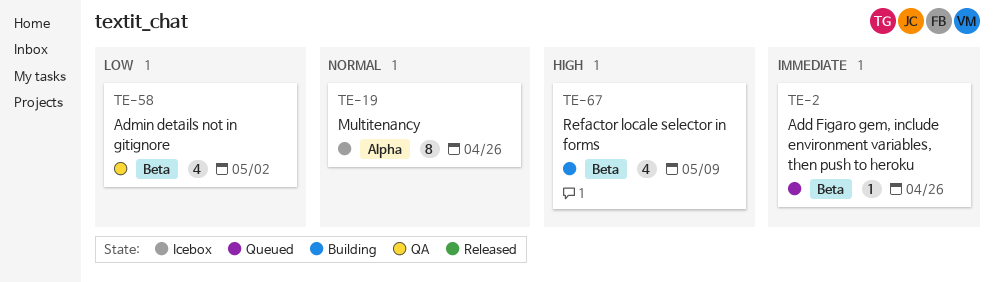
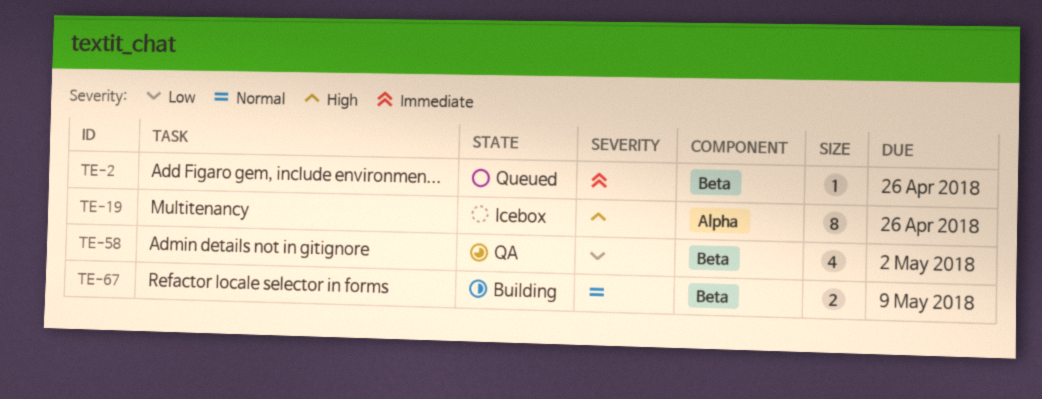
TE-19, priority: Normal -> High
TE-67, priority: High -> Normal
TE-67, estimate: 4 -> 2

